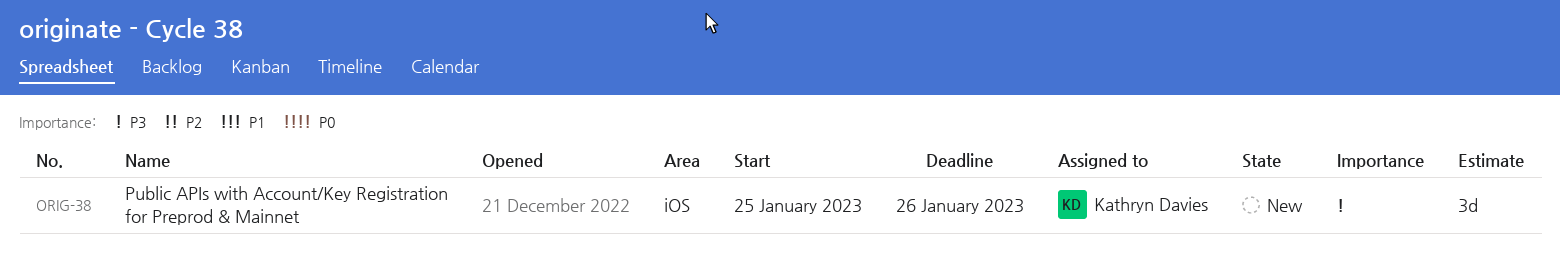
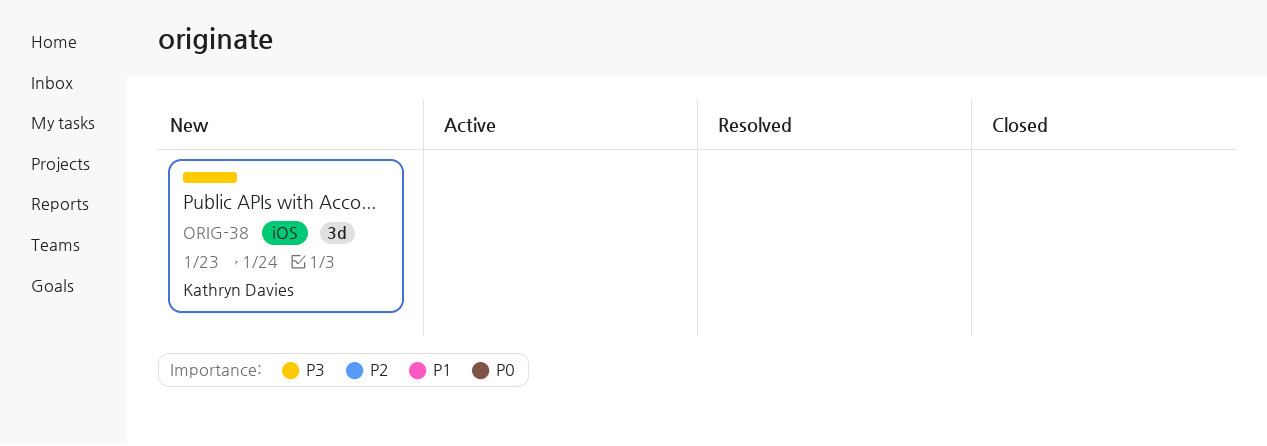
ORIG-38, start: Jan 25 -> Jan 23
ORIG-38, due: Jan 26 -> Jan 24

